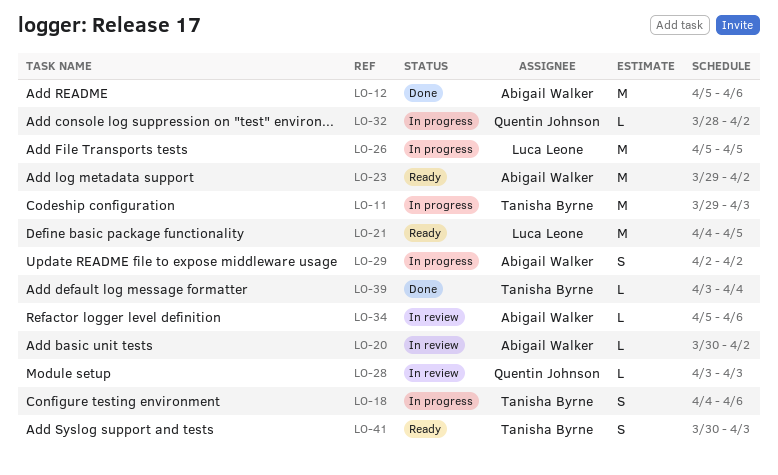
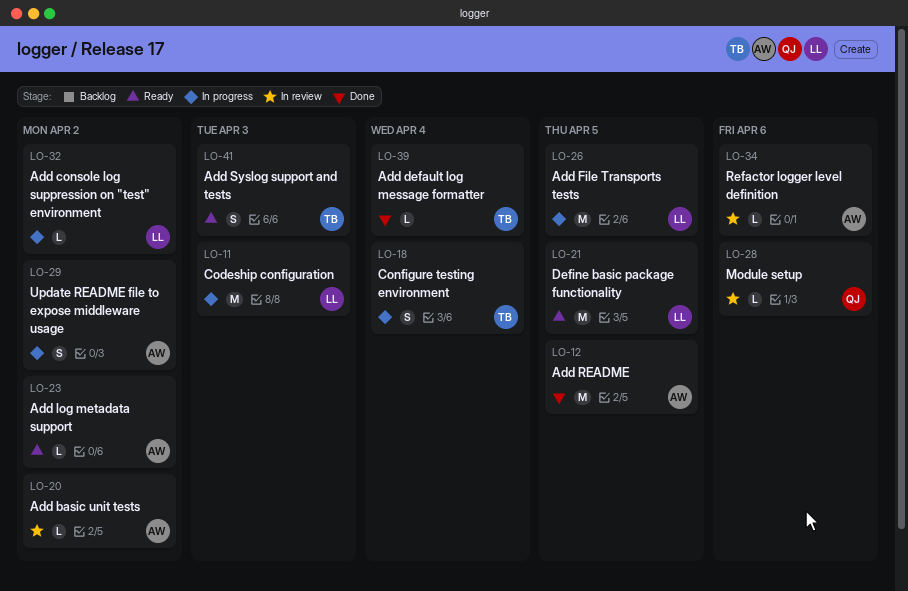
LO-11, owner: Tanisha Byrne -> Luca Leone
LO-12, due: Apr 6 -> Apr 5
LO-18, due: Apr 6 -> Apr 4
LO-23, estimate: M -> L
LO-28, due: Apr 3 -> Apr 6
LO-32, owner: Quentin Johnson -> Luca Leone

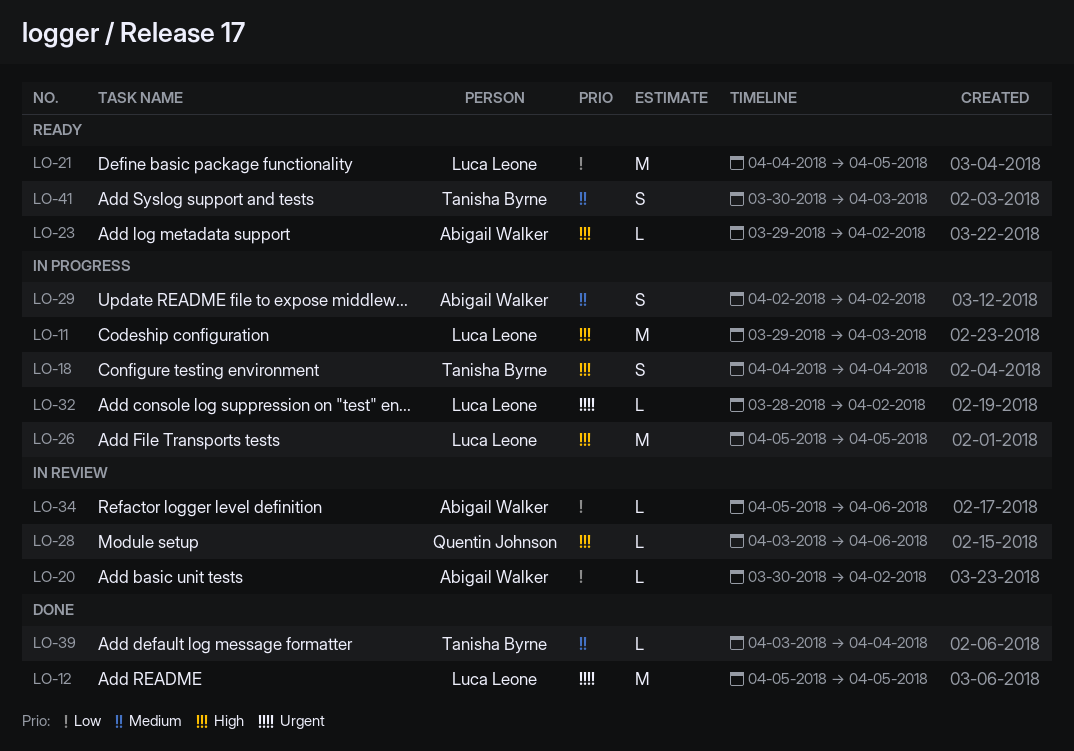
LO-12, owner: Abigail Walker -> Luca Leone

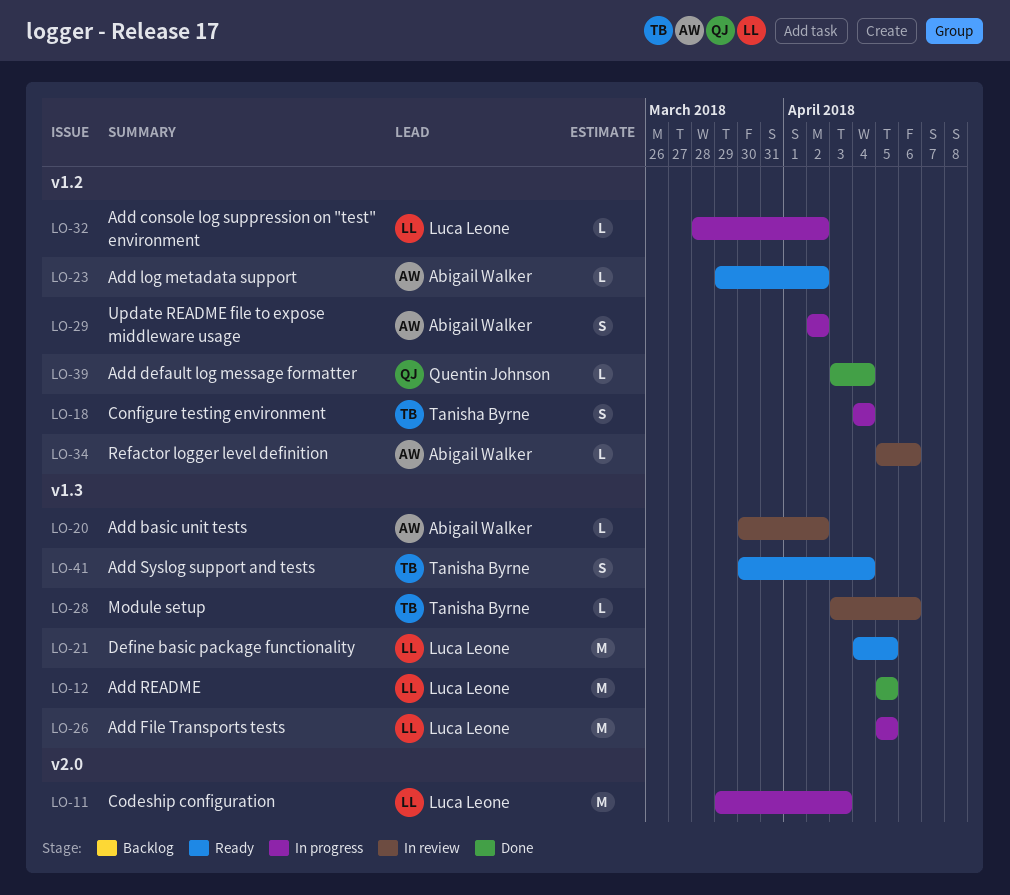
LO-28, owner: Quentin Johnson -> Tanisha Byrne
LO-39, owner: Tanisha Byrne -> Quentin Johnson
LO-41, due: Apr 3 -> Apr 4

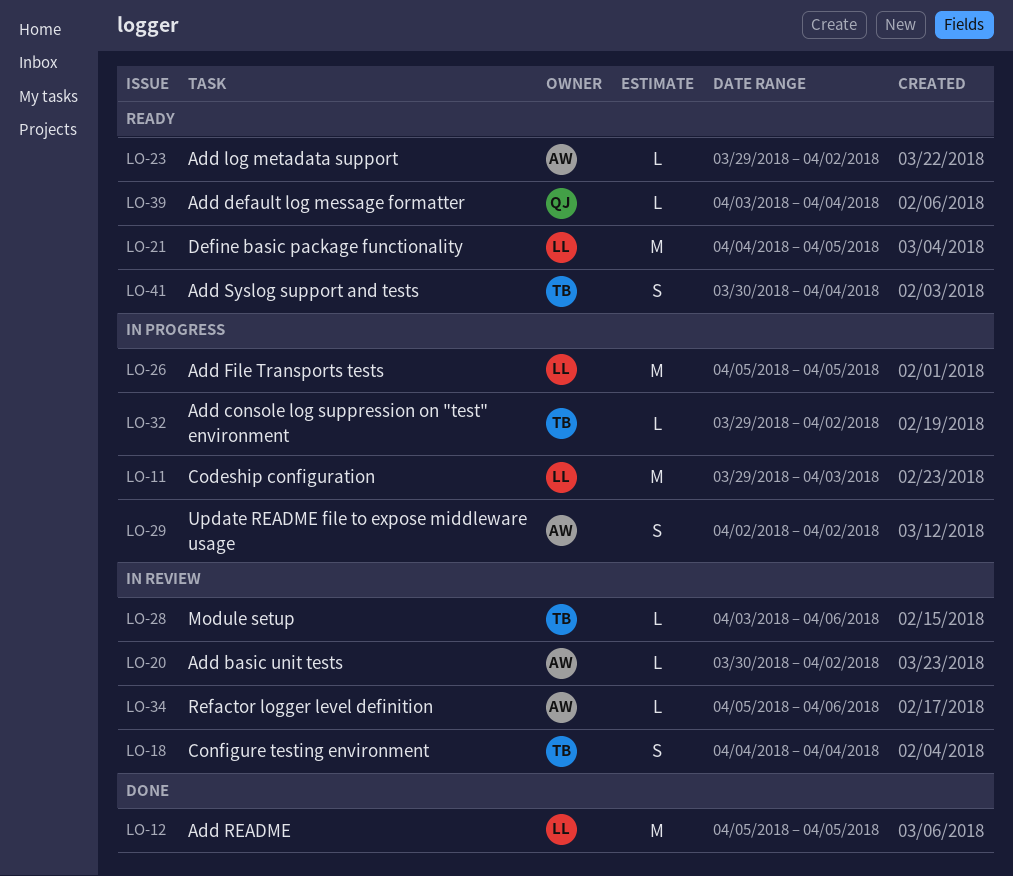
LO-18, status: In progress -> In review
LO-32, owner: Luca Leone -> Tanisha Byrne
LO-32, start: Mar 28 -> Mar 29
LO-39, status: Done -> Ready

